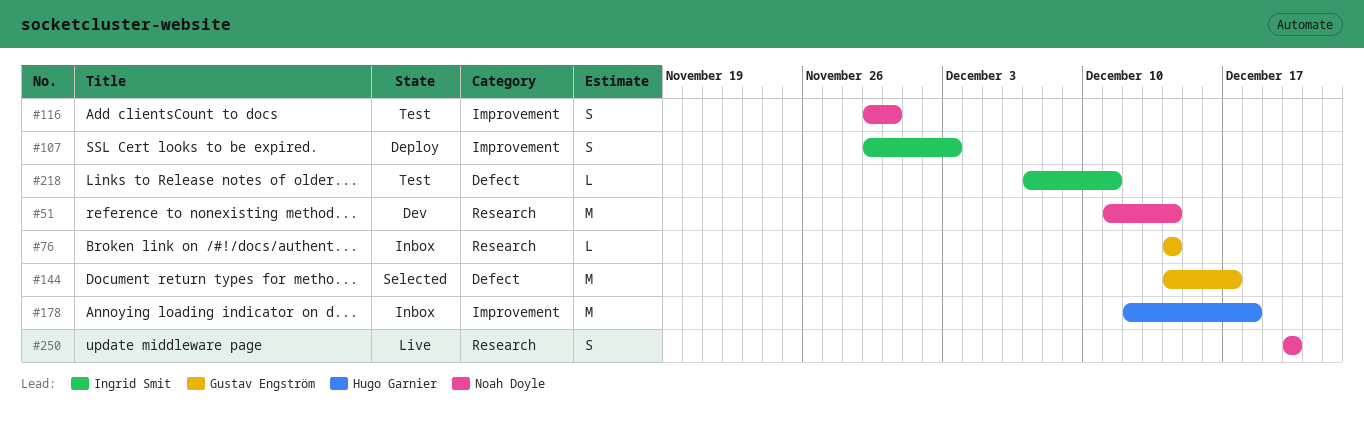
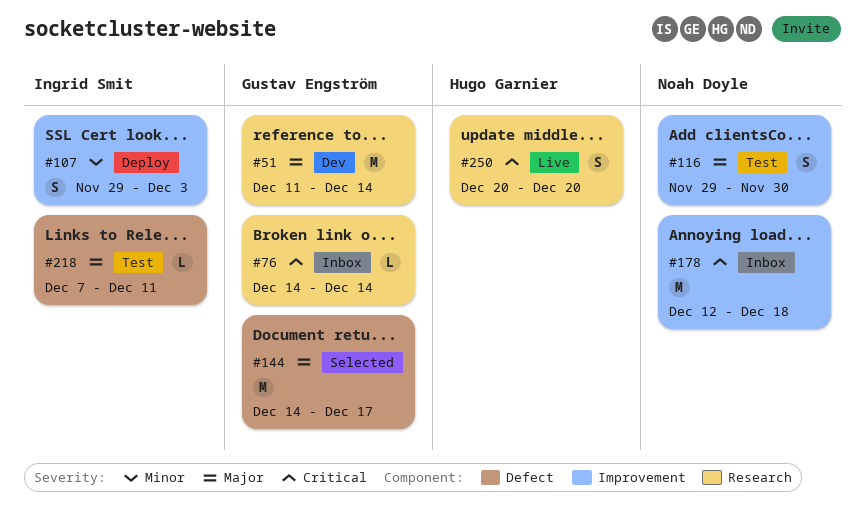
#51, owner: Noah Doyle -> Gustav Engström
#178, owner: Hugo Garnier -> Noah Doyle
#250, owner: Noah Doyle -> Hugo Garnier

